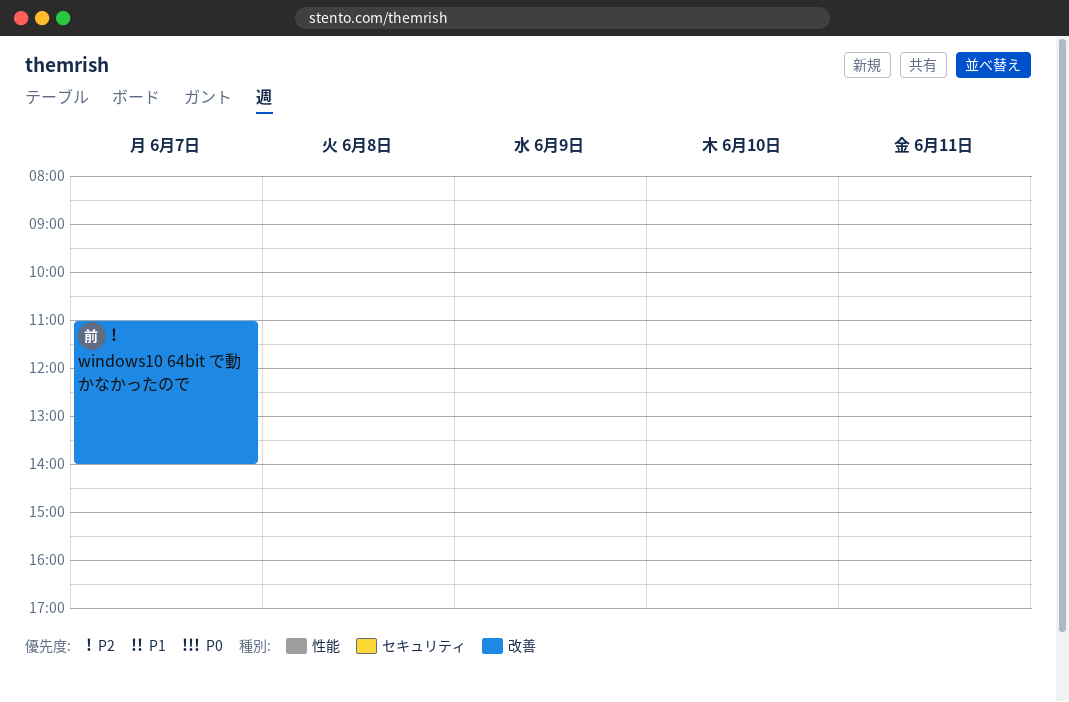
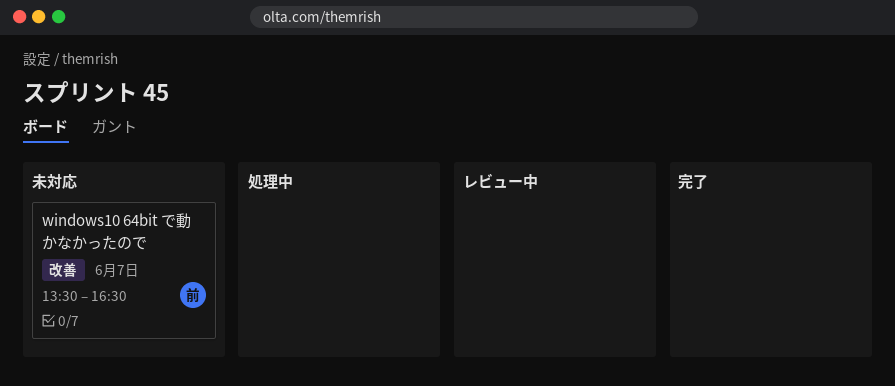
windows10 64bit で動かなかったので, begins: 11:00 -> 13:30
windows10 64bit で動かなかったので, ends: 14:00 -> 16:30

